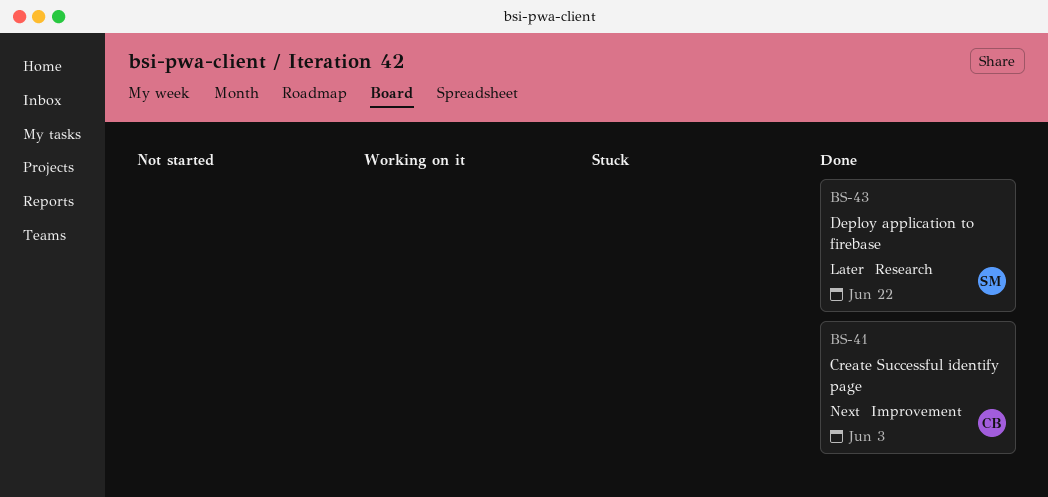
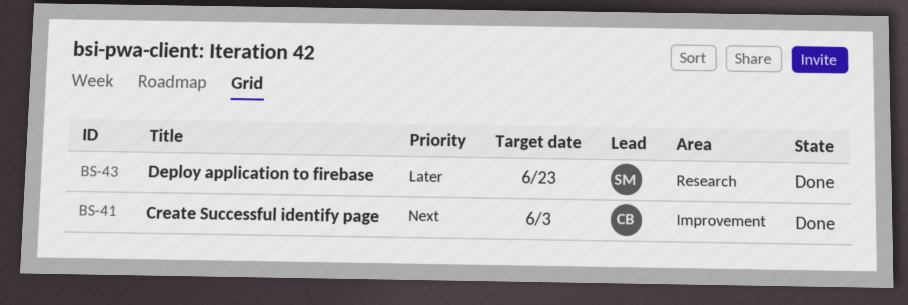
BS-43, due: Jun 22 -> Jun 23

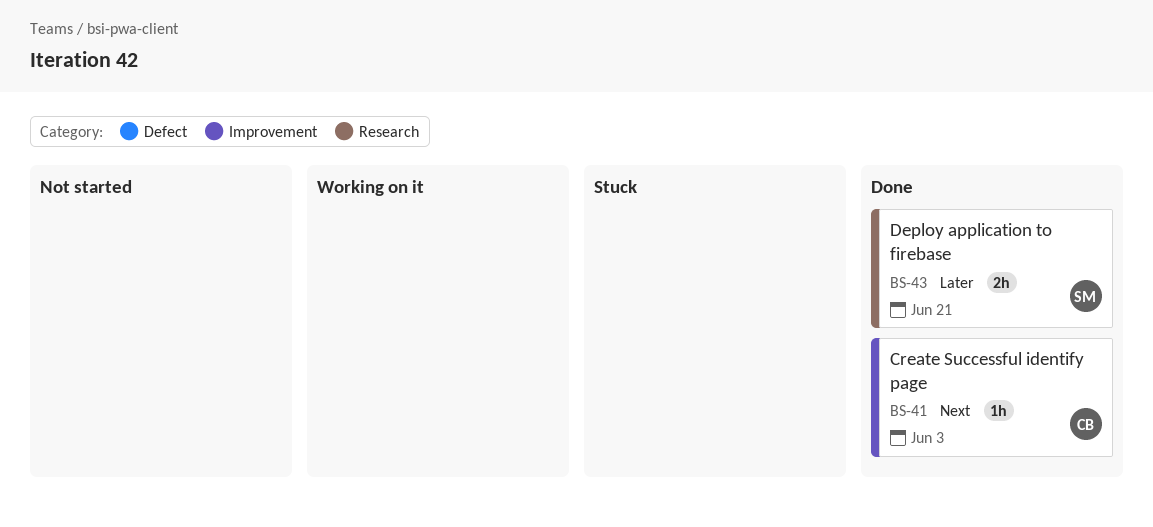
BS-43, due: Jun 23 -> Jun 21

